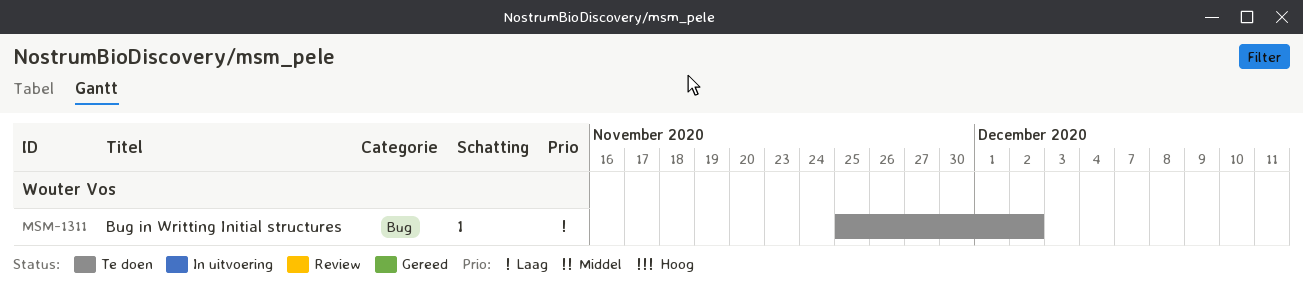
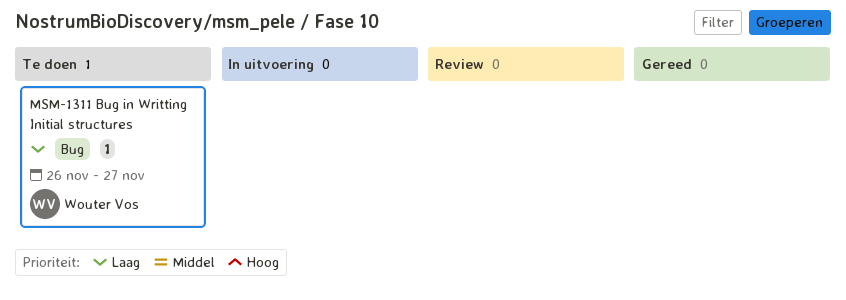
MSM-1311, start: Nov 25 -> Nov 26
MSM-1311, due: Dec 2 -> Nov 27

